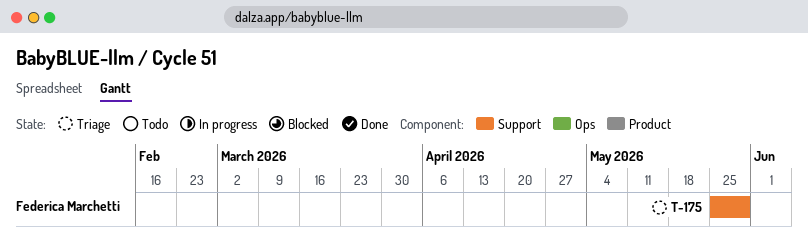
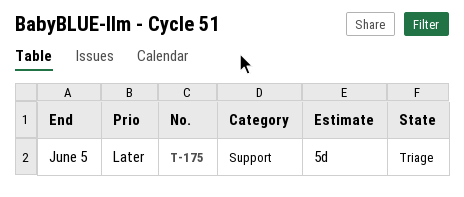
T-175, due: May 29 -> Jun 5

